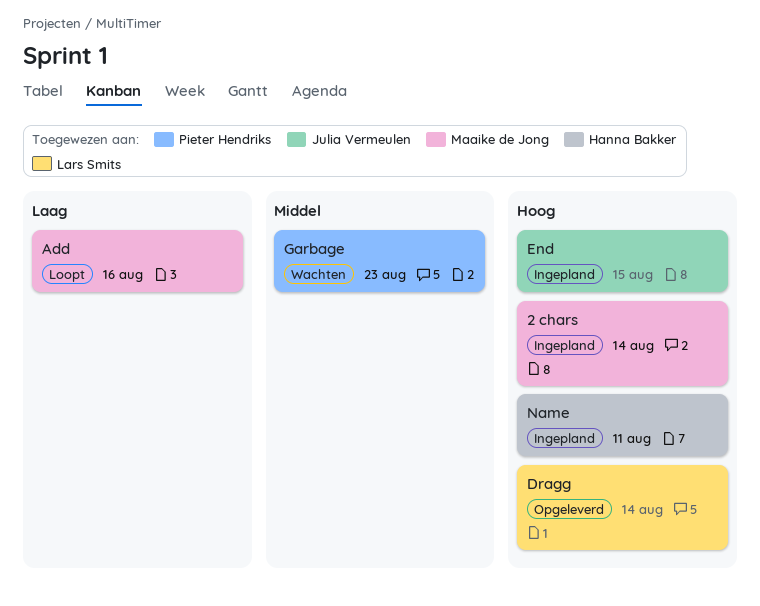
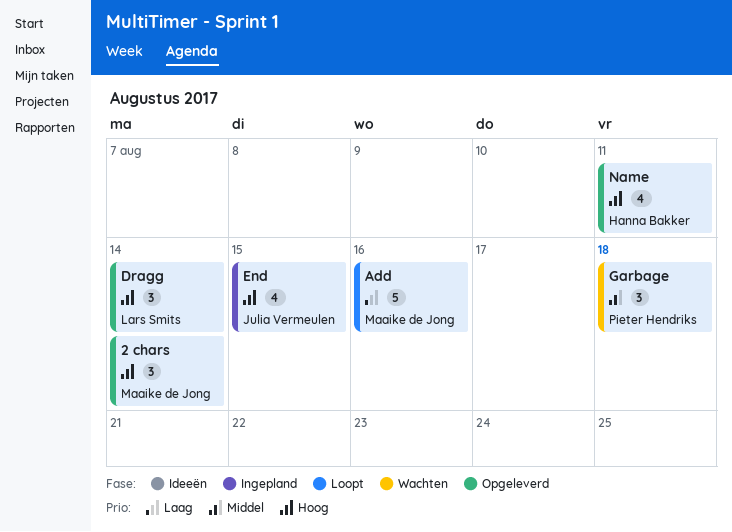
2 chars, status: Ingepland -> Opgeleverd
Garbage, due: Aug 23 -> Aug 18
Name, status: Ingepland -> Opgeleverd

